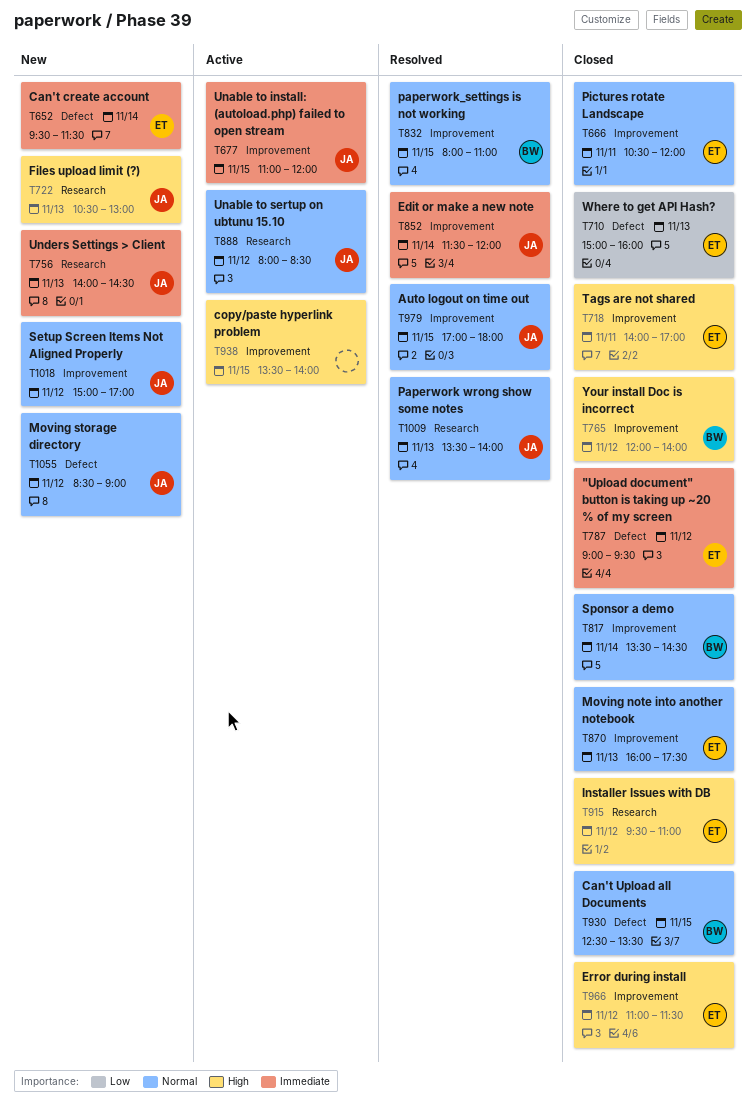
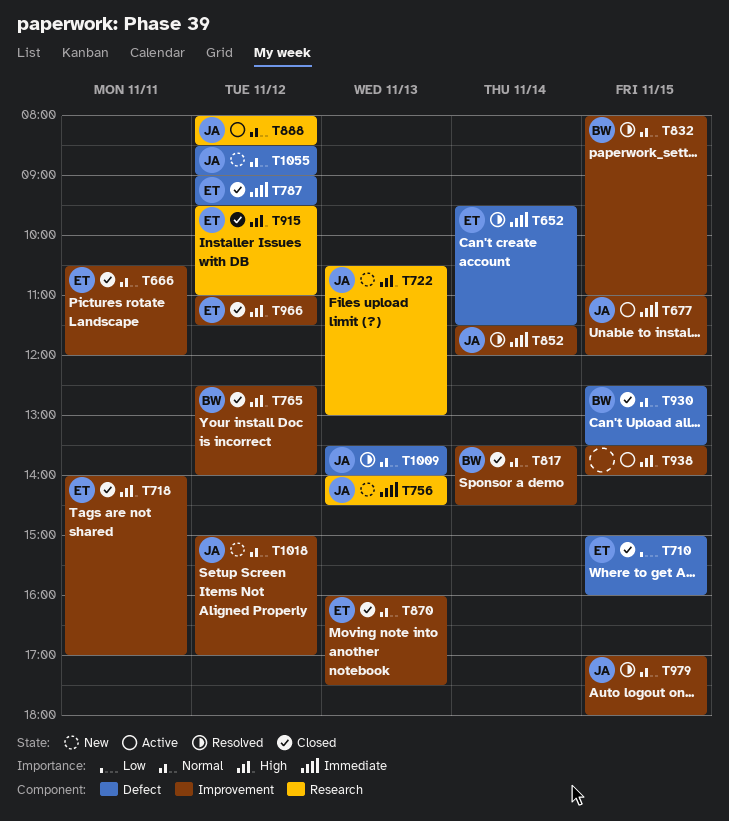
T652, status: New -> Resolved
T710, day: Nov 13 -> Nov 15
T765, begins: 12:00 -> 12:30
T1009, label: Research -> Defect

